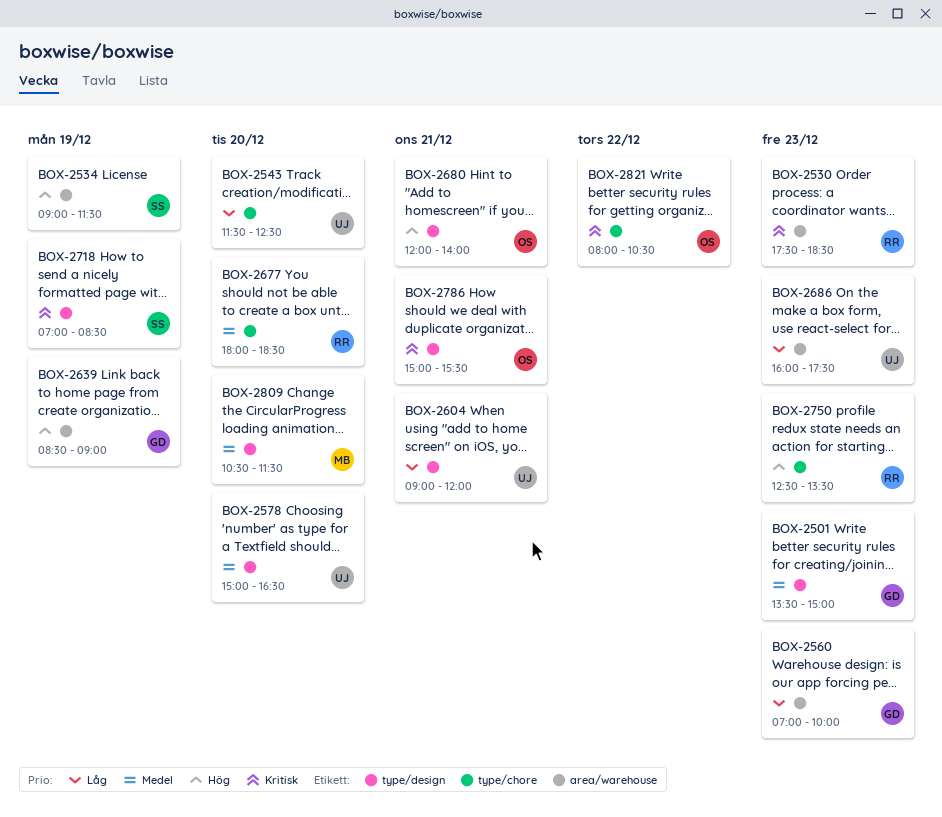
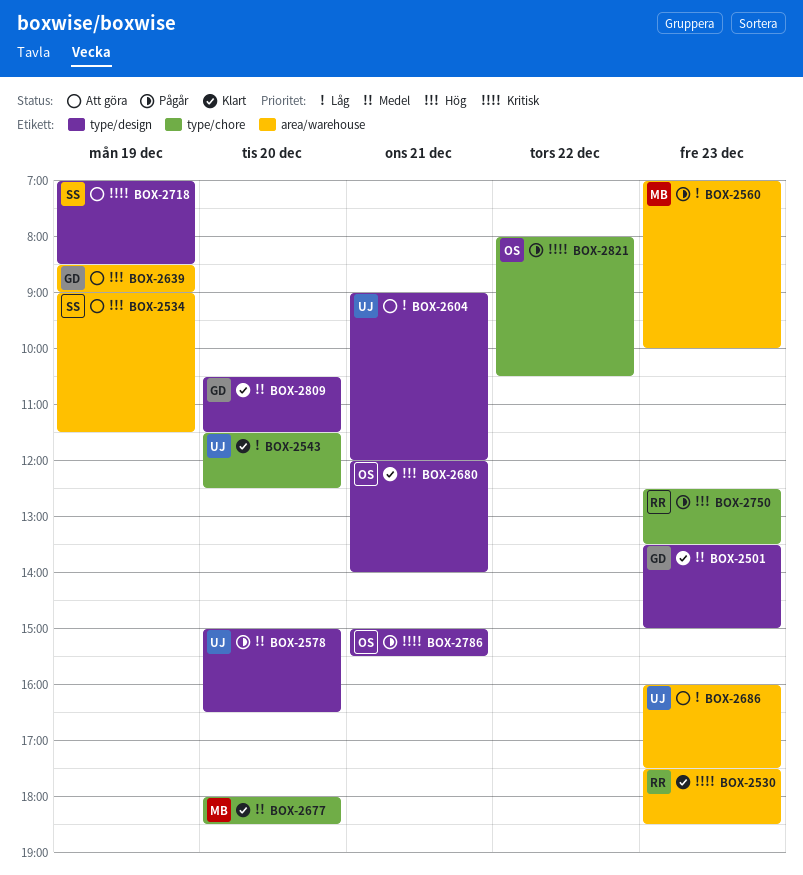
BOX-2560, owner: GD -> MB
BOX-2677, owner: RR -> MB
BOX-2809, owner: MB -> GD

